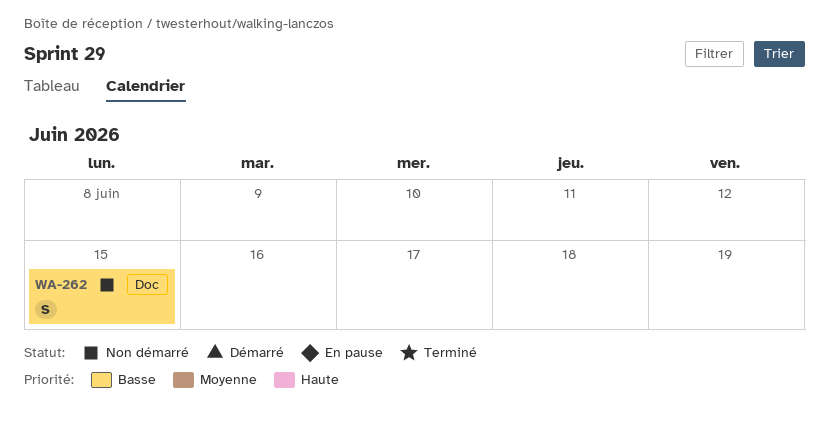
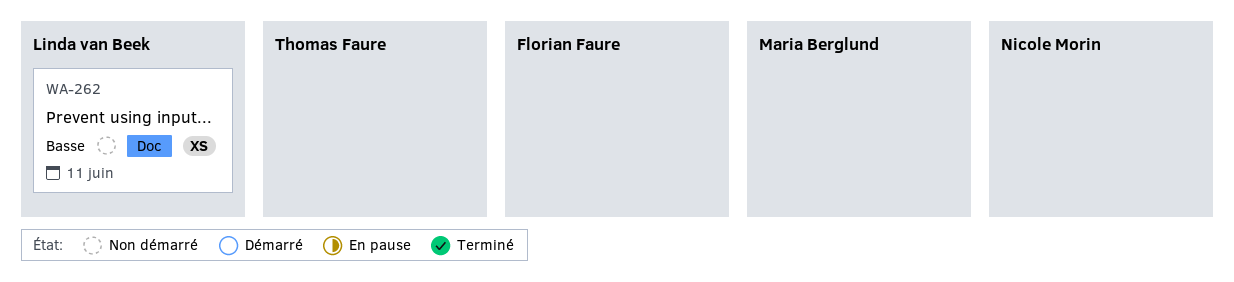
WA-262, estimate: S -> XS
WA-262, due: Jun 15 -> Jun 11

